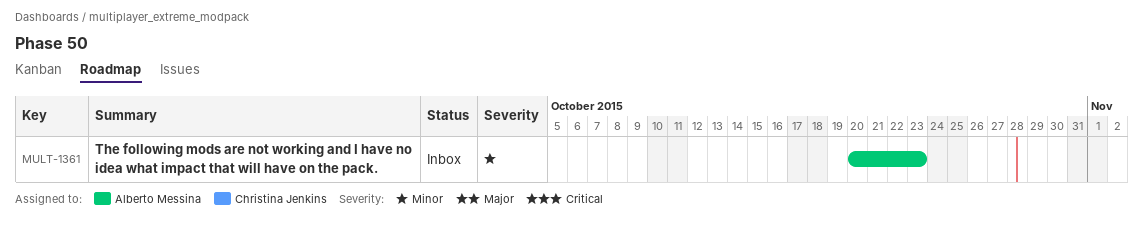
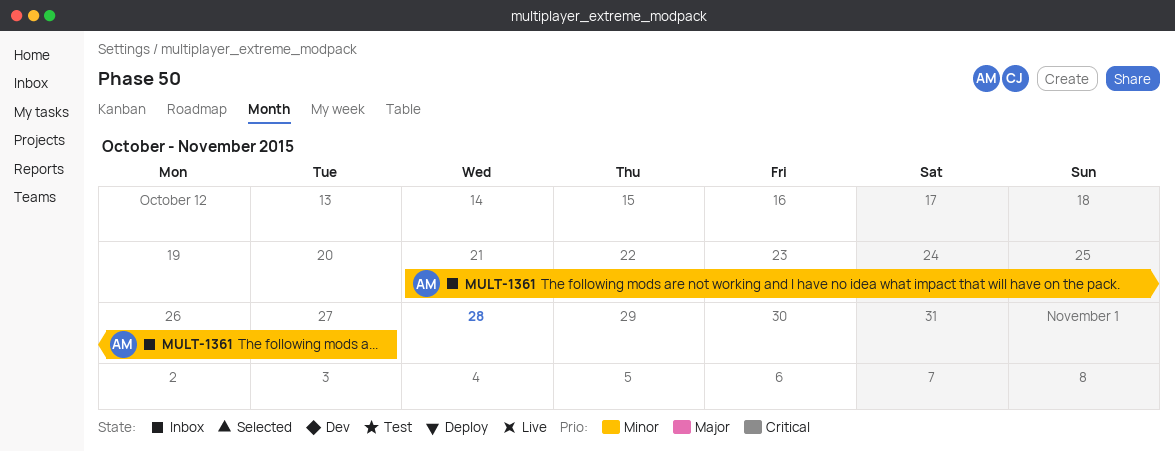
MULT-1361, start: Oct 20 -> Oct 21
MULT-1361, due: Oct 23 -> Oct 27

